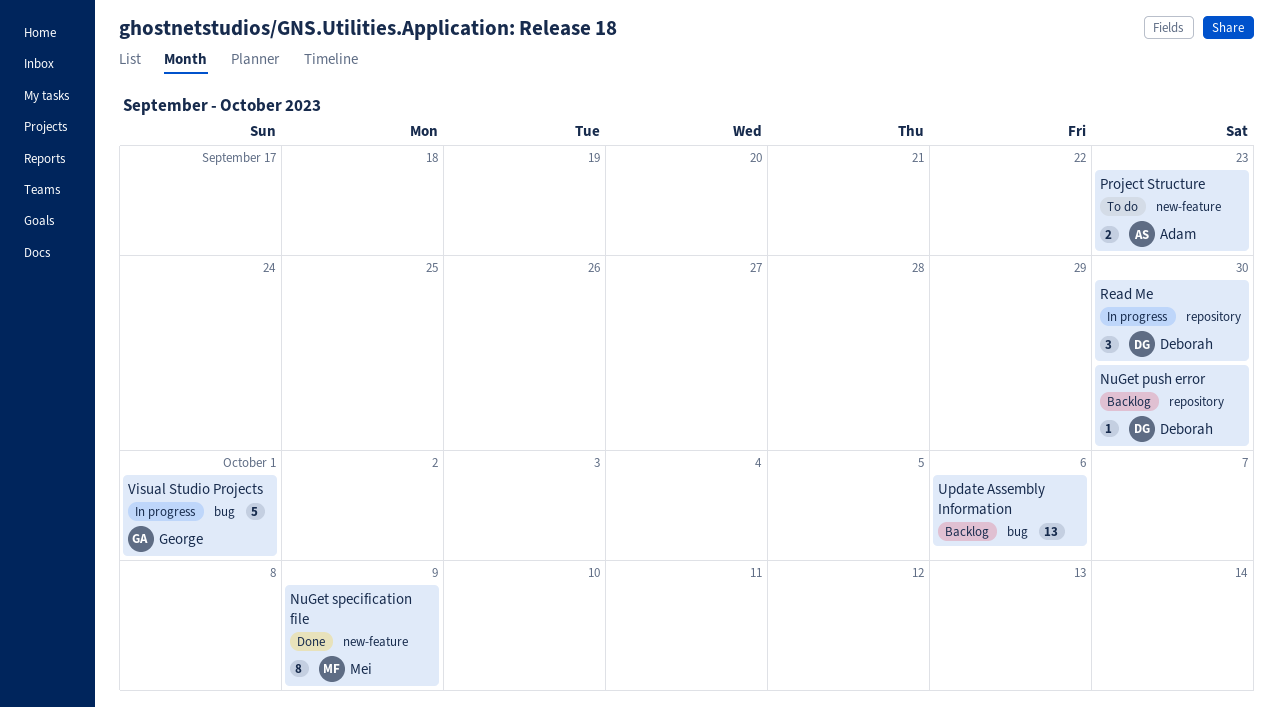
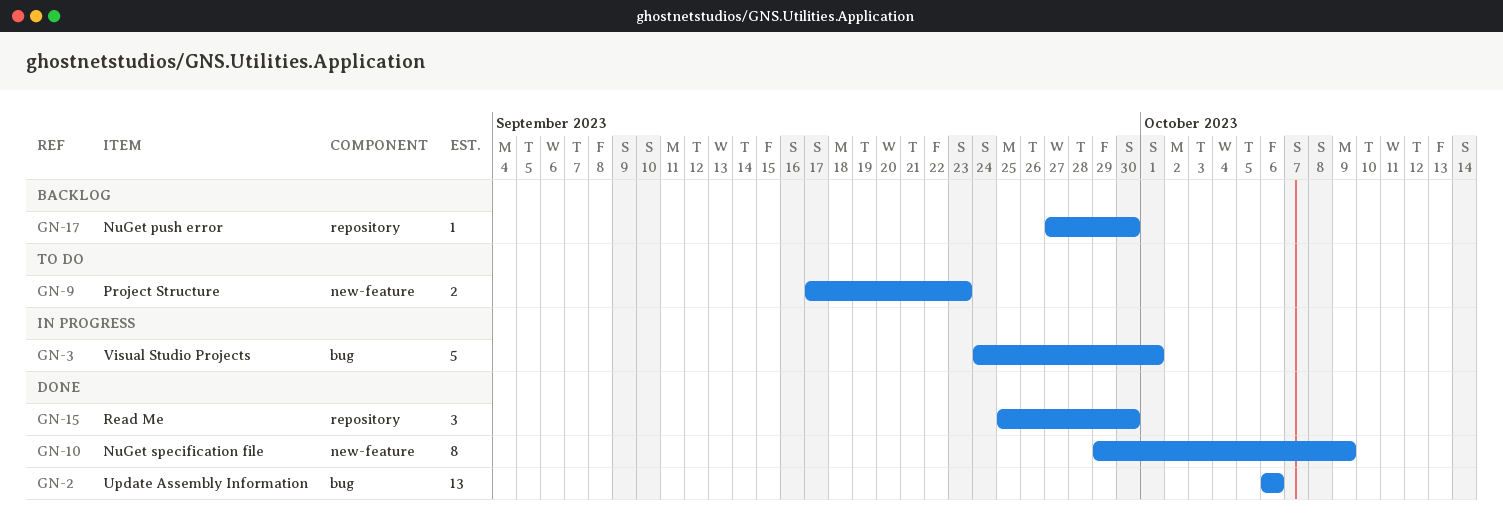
Read Me, status: In progress -> Done
Update Assembly Information, status: Backlog -> Done

